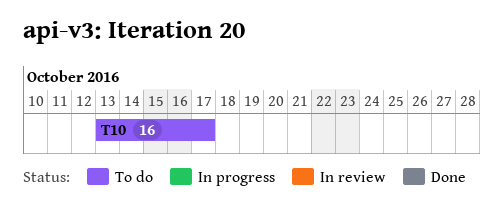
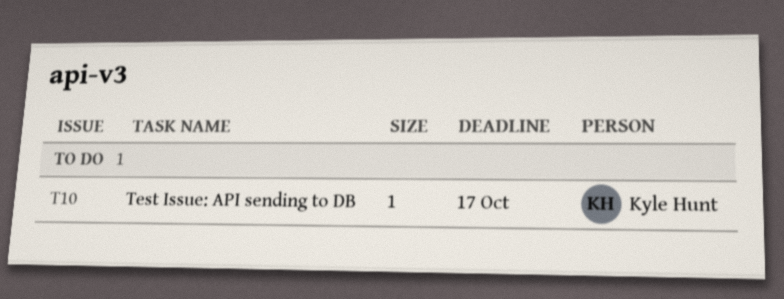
T10, estimate: 16 -> 1

